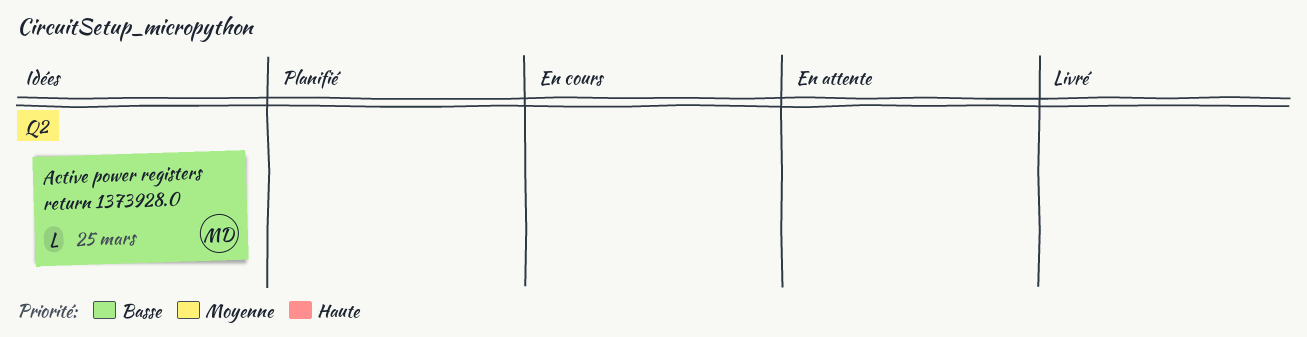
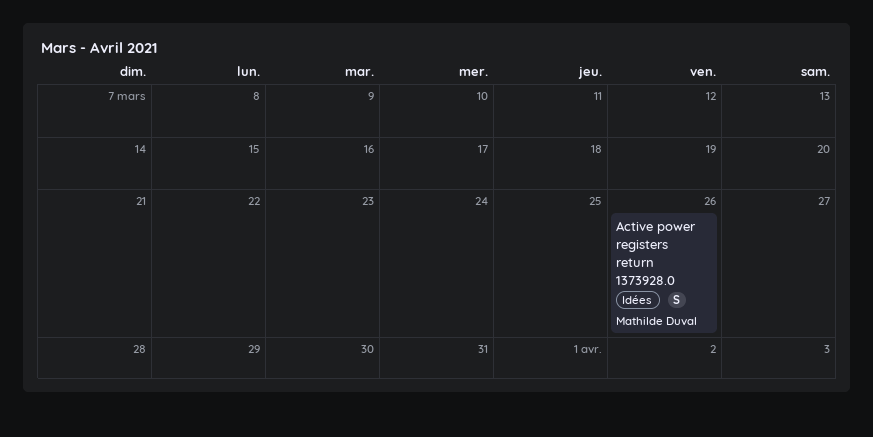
Active power registers return 1373928.0, estimate: L -> S
Active power registers return 1373928.0, due: Mar 25 -> Mar 26

